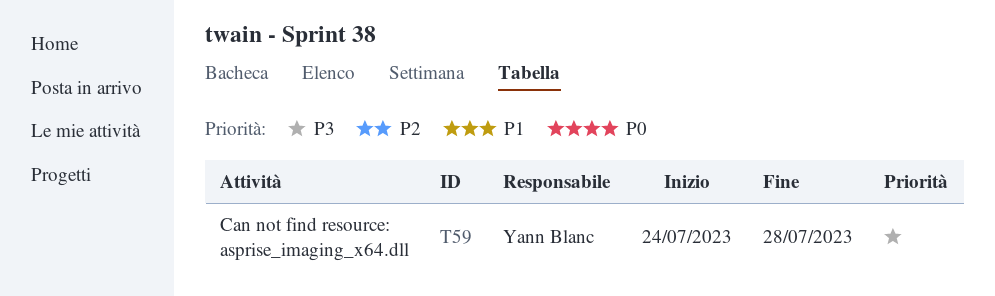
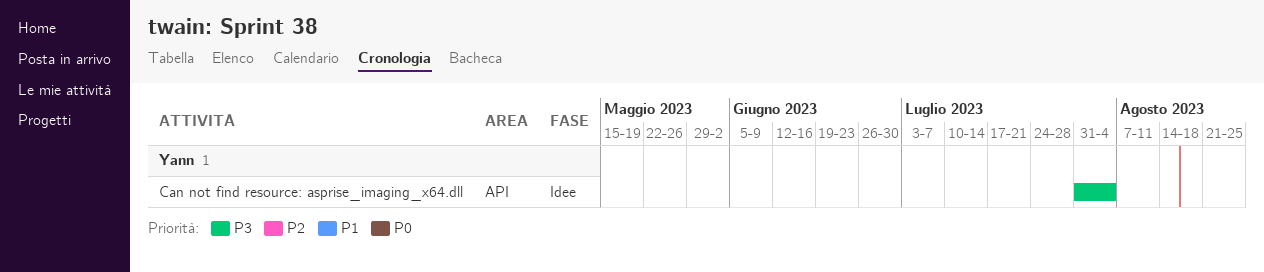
Can not find resource: asprise_imaging_x64.dll, start: Jul 24 -> Jul 31
Can not find resource: asprise_imaging_x64.dll, due: Jul 28 -> Aug 4

